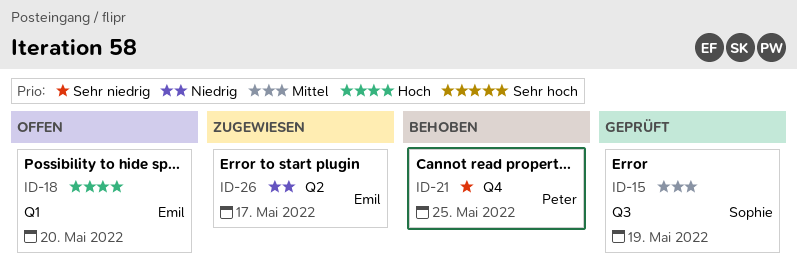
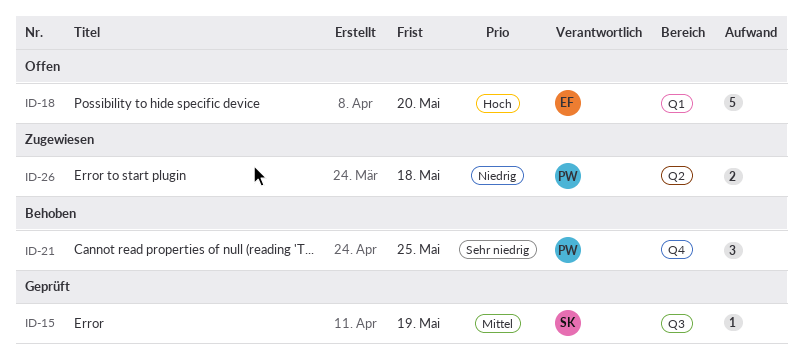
ID-26, owner: Emil -> Peter
ID-26, due: May 17 -> May 18

